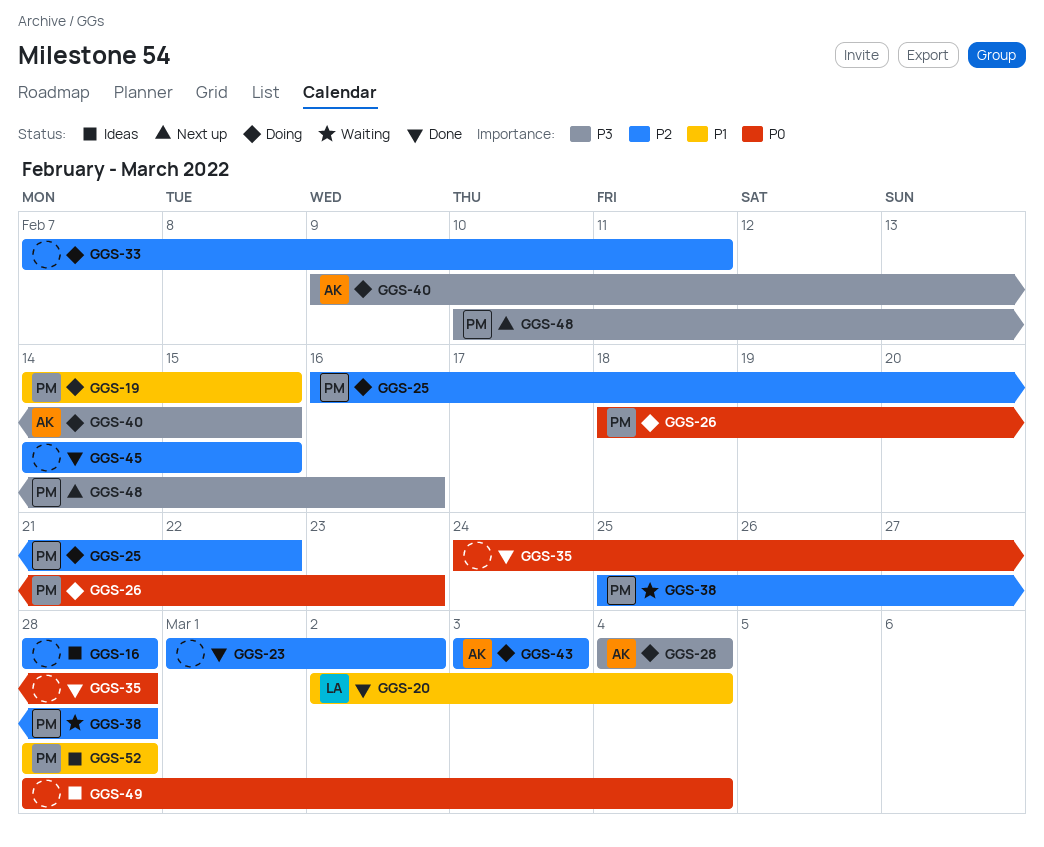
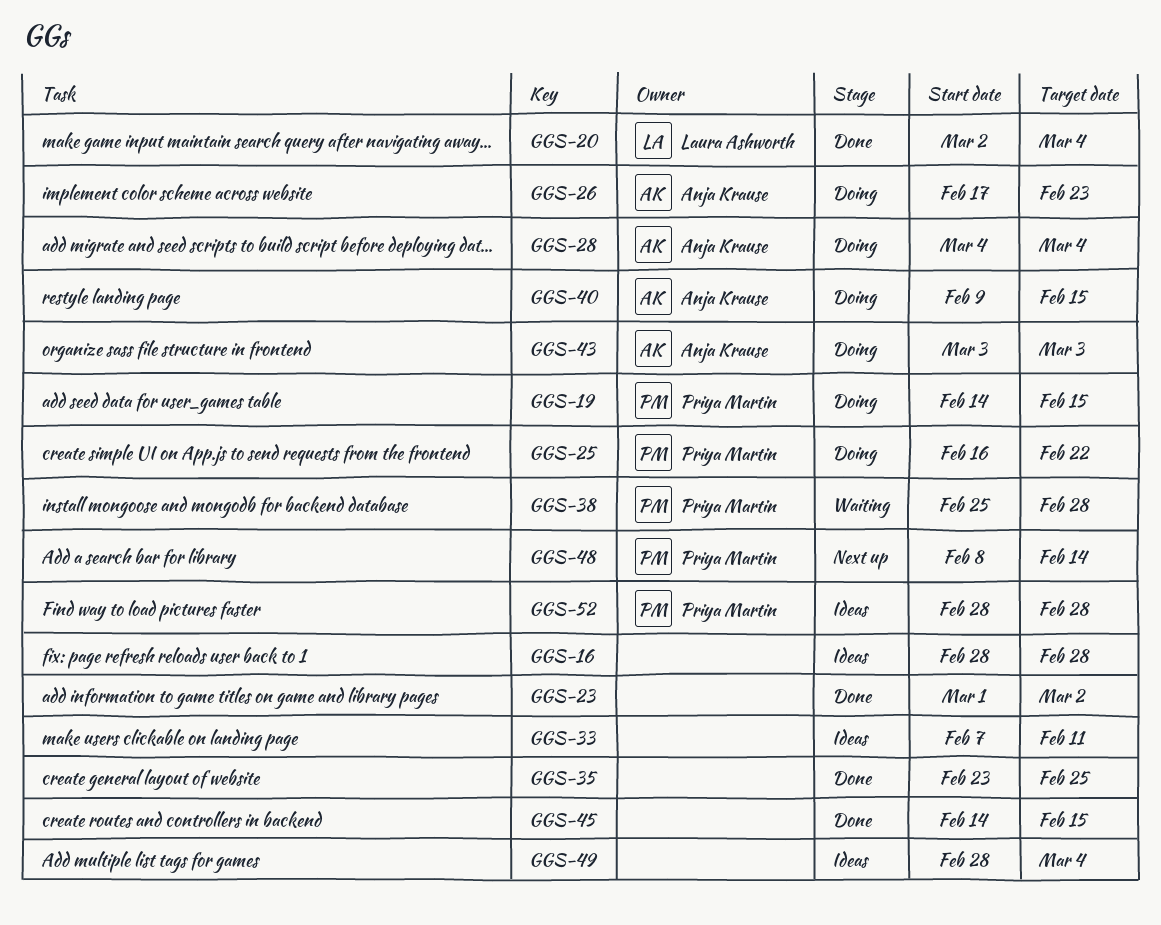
GGS-26, owner: Priya Martin -> Anja Krause
GGS-26, start: Feb 18 -> Feb 17
GGS-33, status: Doing -> Ideas
GGS-35, start: Feb 24 -> Feb 23
GGS-35, due: Feb 28 -> Feb 25
GGS-48, start: Feb 10 -> Feb 8
GGS-48, due: Feb 16 -> Feb 14

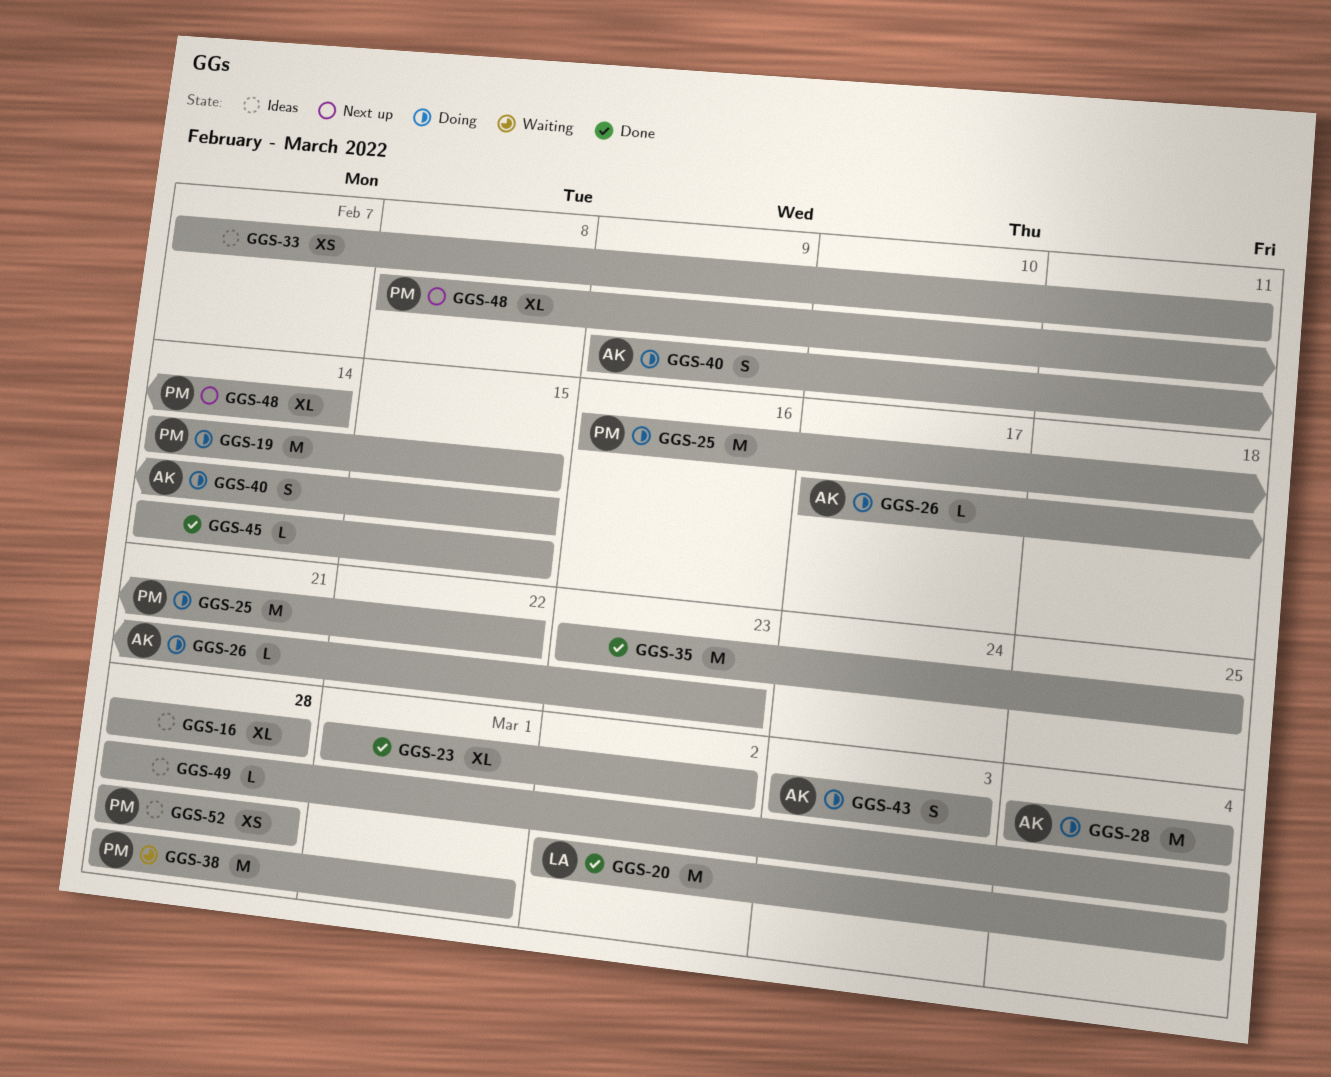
GGS-38, start: Feb 25 -> Feb 28
GGS-38, due: Feb 28 -> Mar 1

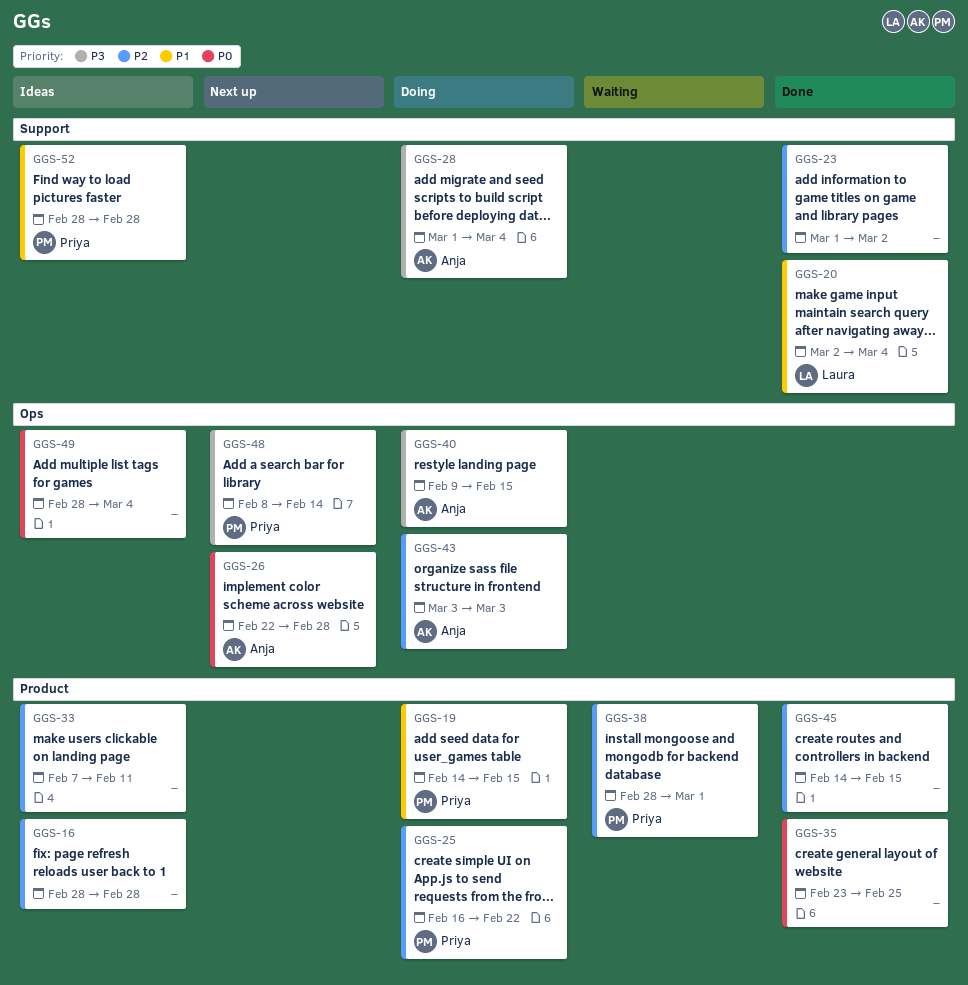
GGS-26, status: Doing -> Next up
GGS-26, start: Feb 17 -> Feb 22
GGS-26, due: Feb 23 -> Feb 28
GGS-28, start: Mar 4 -> Mar 1

